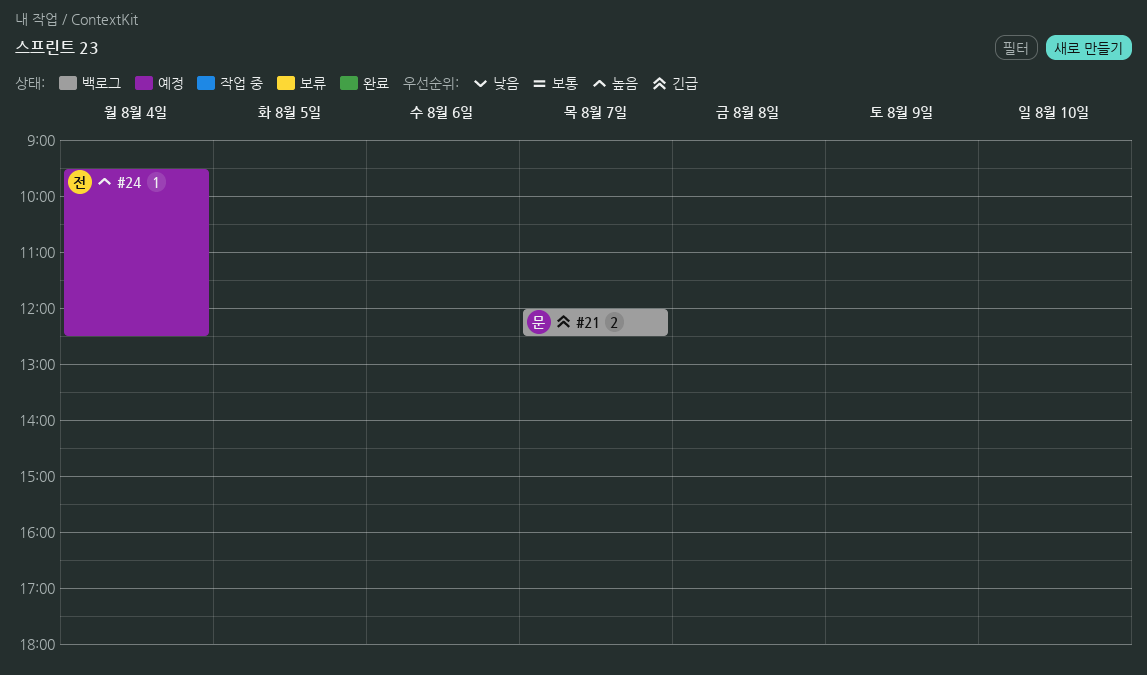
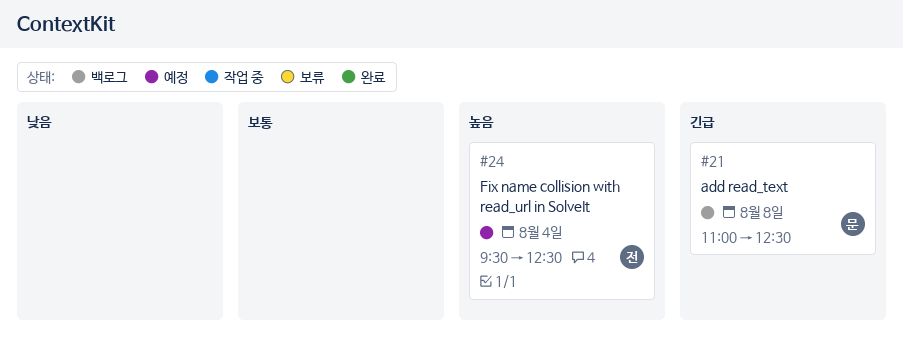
#21, day: Aug 7 -> Aug 8
#21, begins: 12:00 -> 11:00

